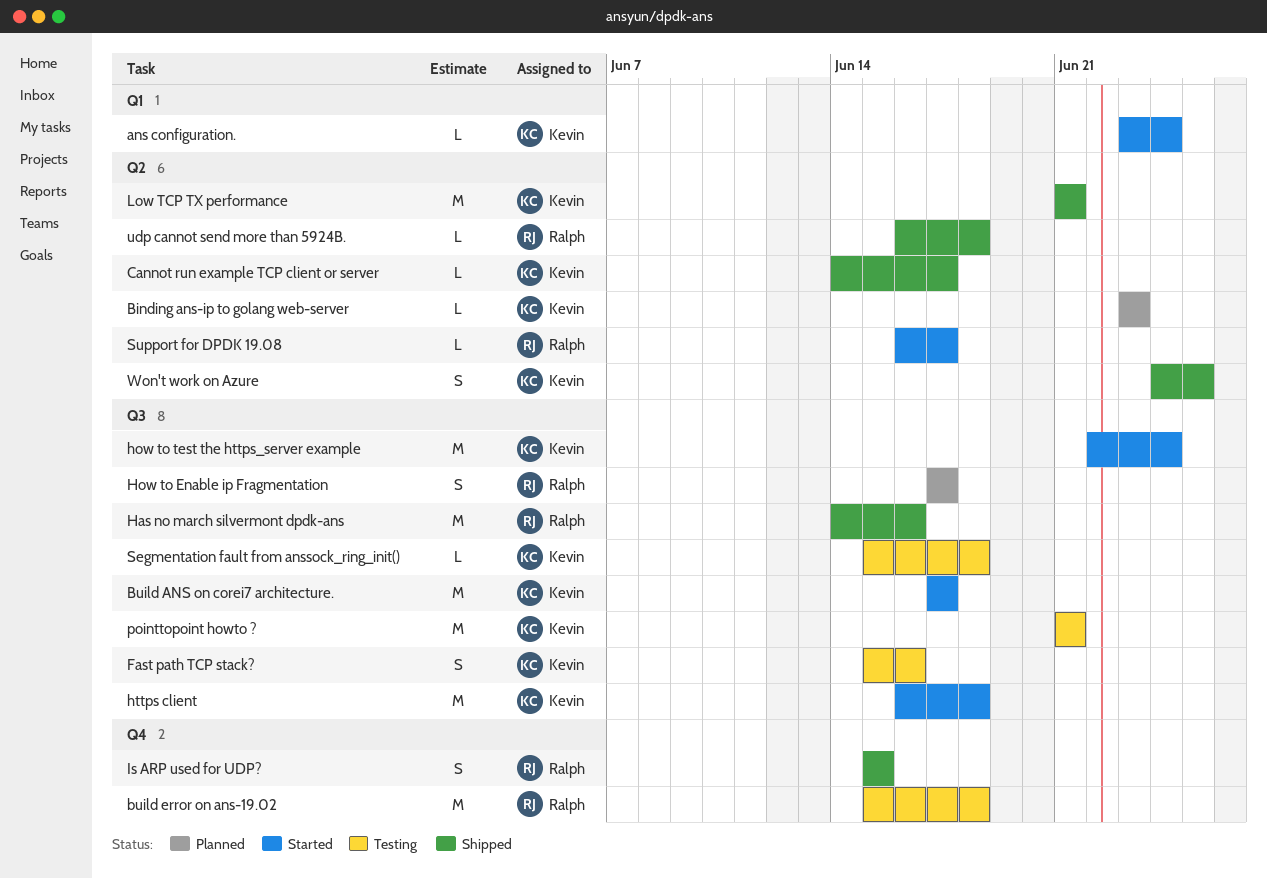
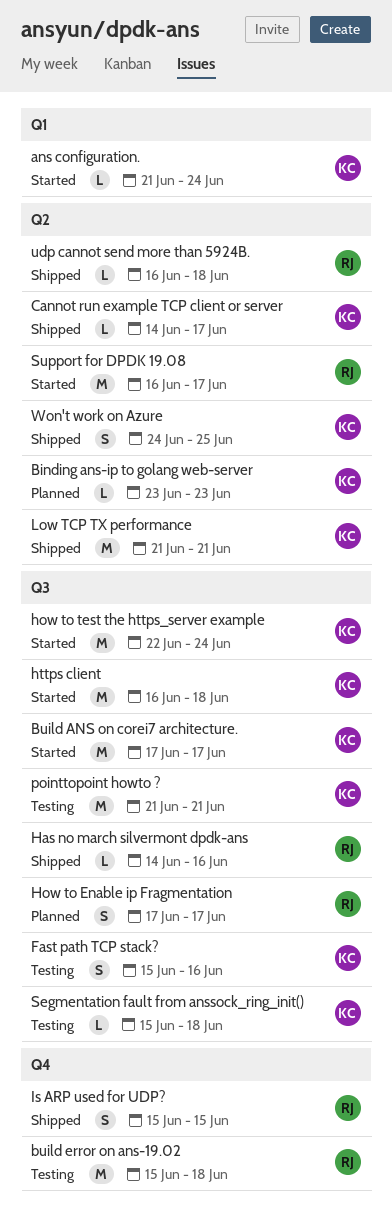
ans configuration., start: Jun 23 -> Jun 21
Has no march silvermont dpdk-ans, estimate: M -> L
Support for DPDK 19.08, estimate: L -> M

